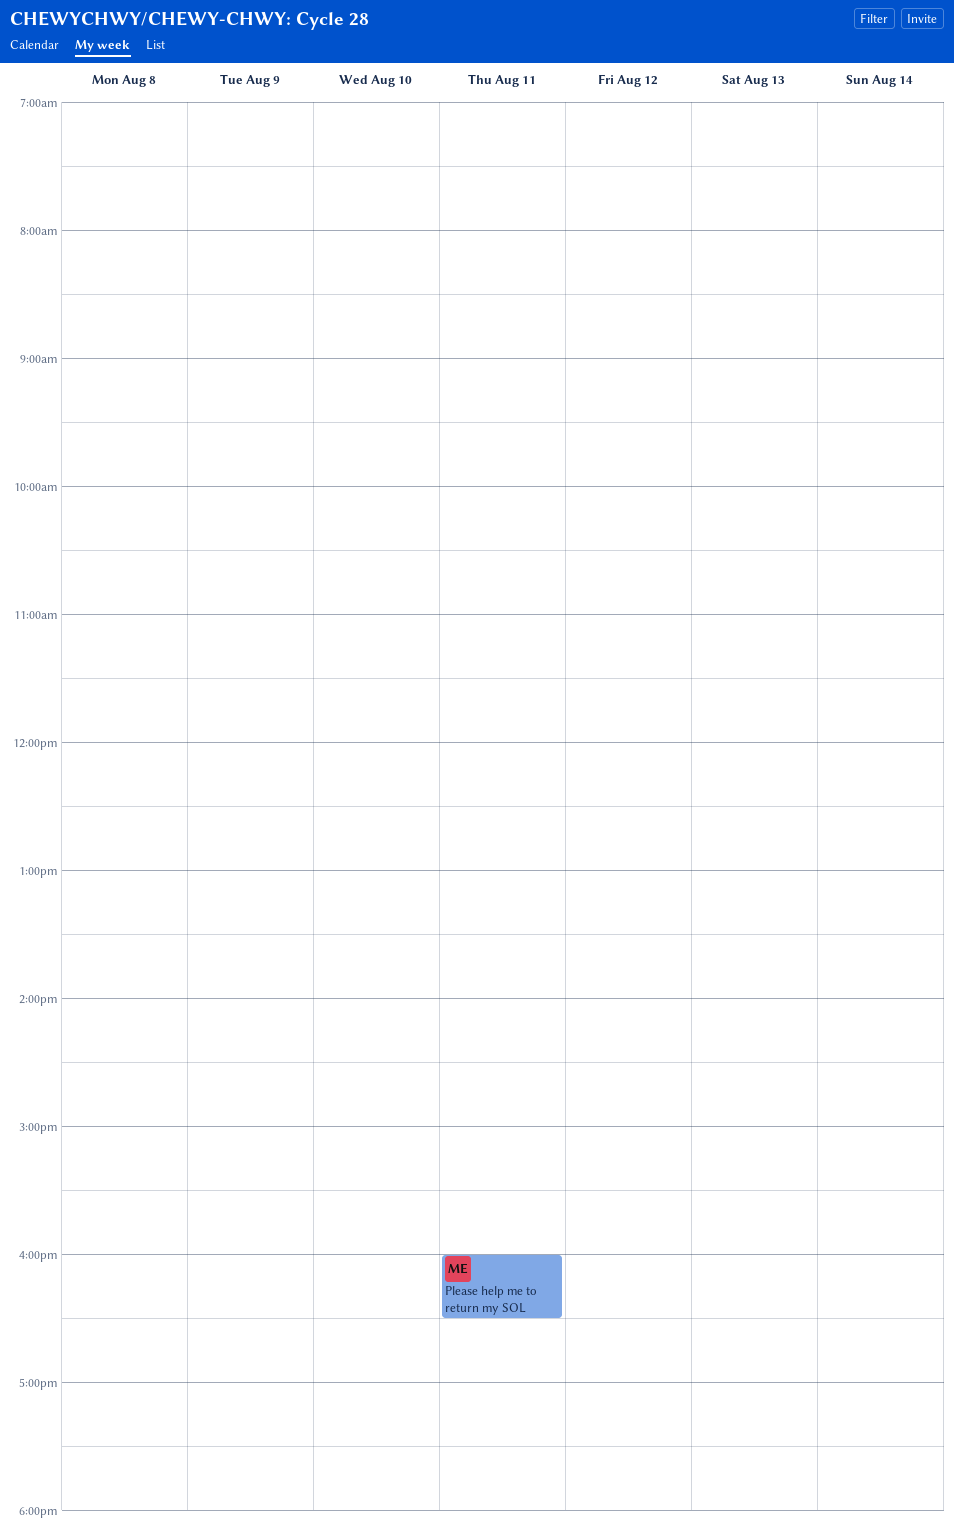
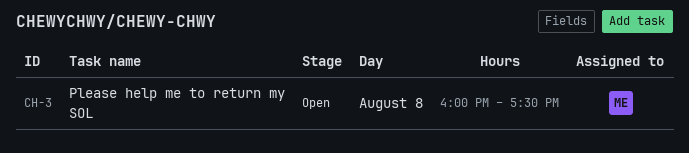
Please help me to return my SOL, day: Aug 11 -> Aug 8
Please help me to return my SOL, ends: 16:30 -> 17:30

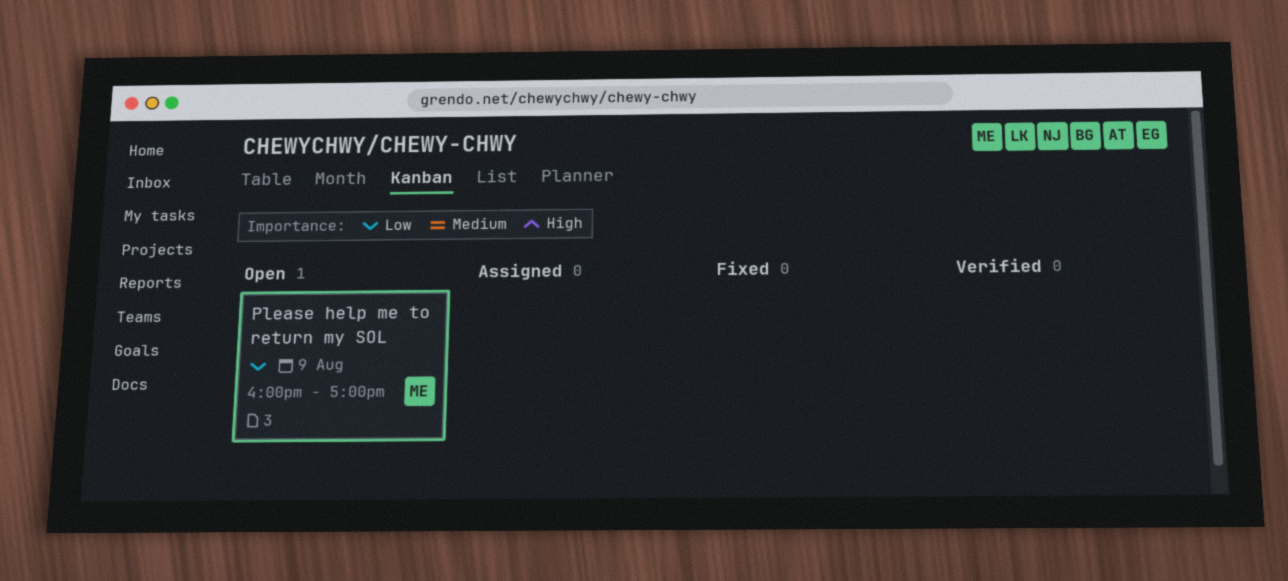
Please help me to return my SOL, day: Aug 8 -> Aug 9
Please help me to return my SOL, ends: 17:30 -> 17:00

